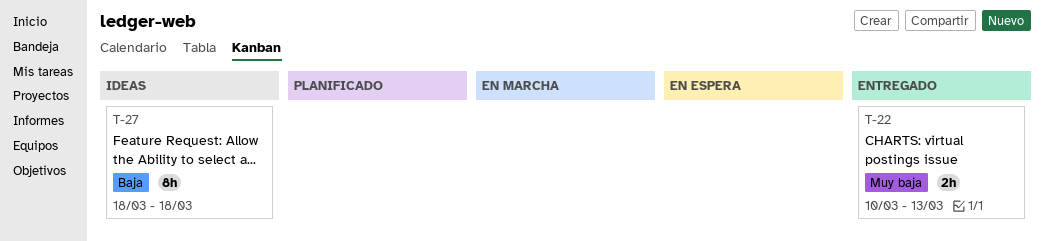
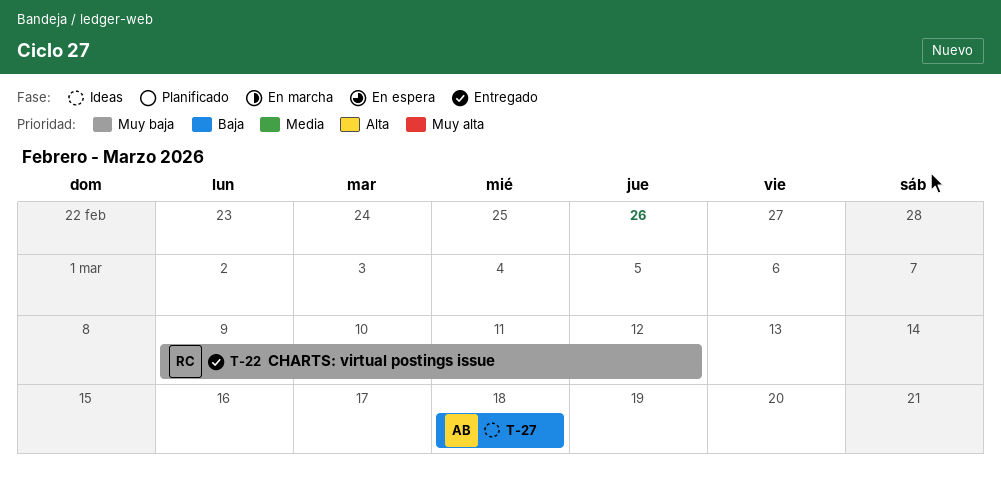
T-22, start: Mar 10 -> Mar 9
T-22, due: Mar 13 -> Mar 12

